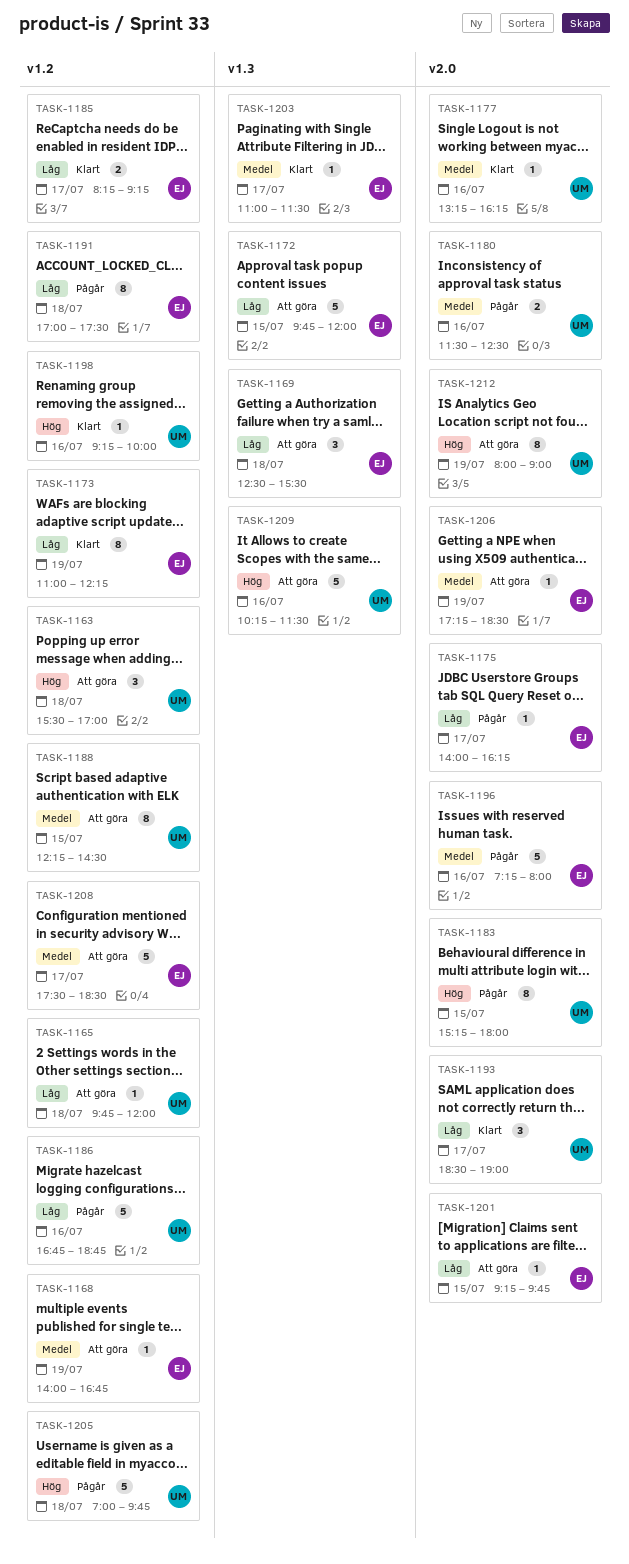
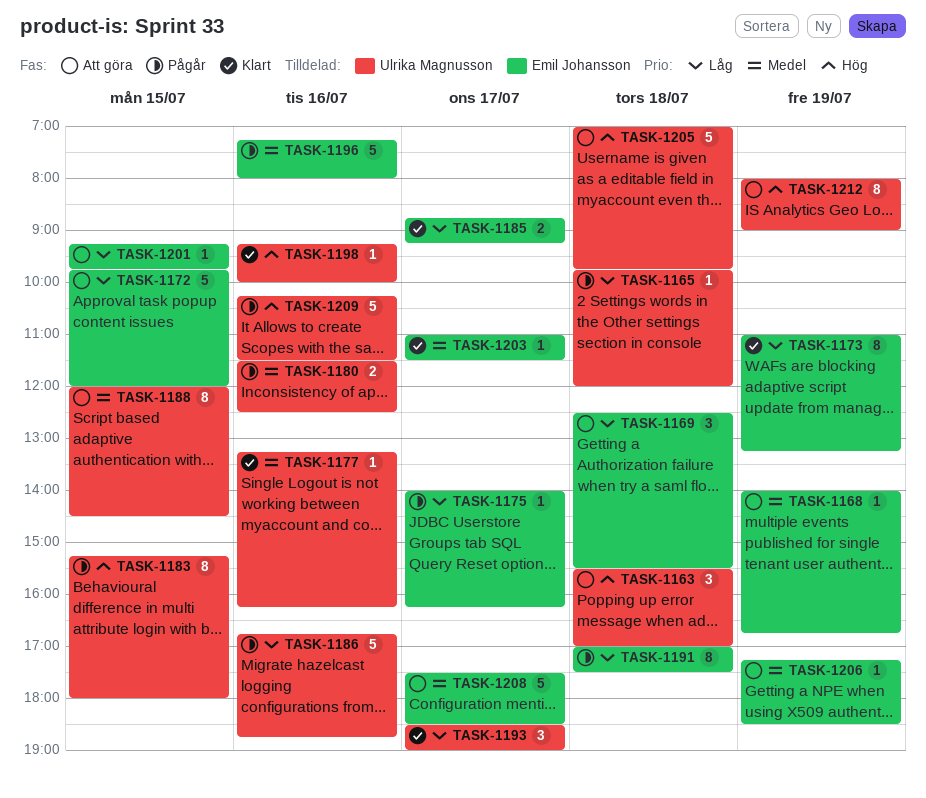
TASK-1165, status: Att göra -> Pågår
TASK-1173, ends: 12:15 -> 13:15
TASK-1185, begins: 08:15 -> 08:45
TASK-1188, begins: 12:15 -> 12:00
TASK-1205, status: Pågår -> Att göra
TASK-1209, status: Att göra -> Pågår

